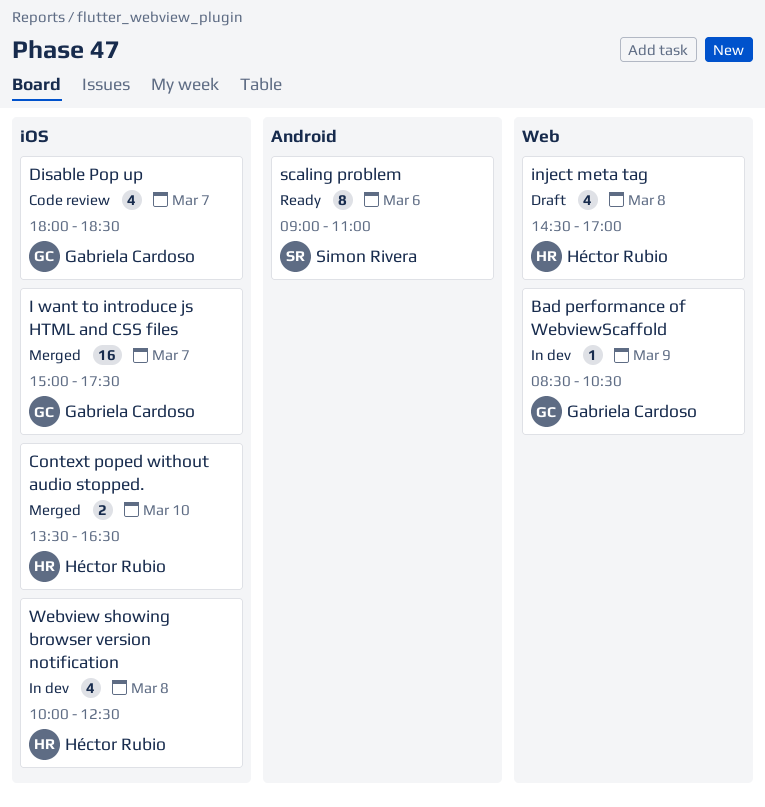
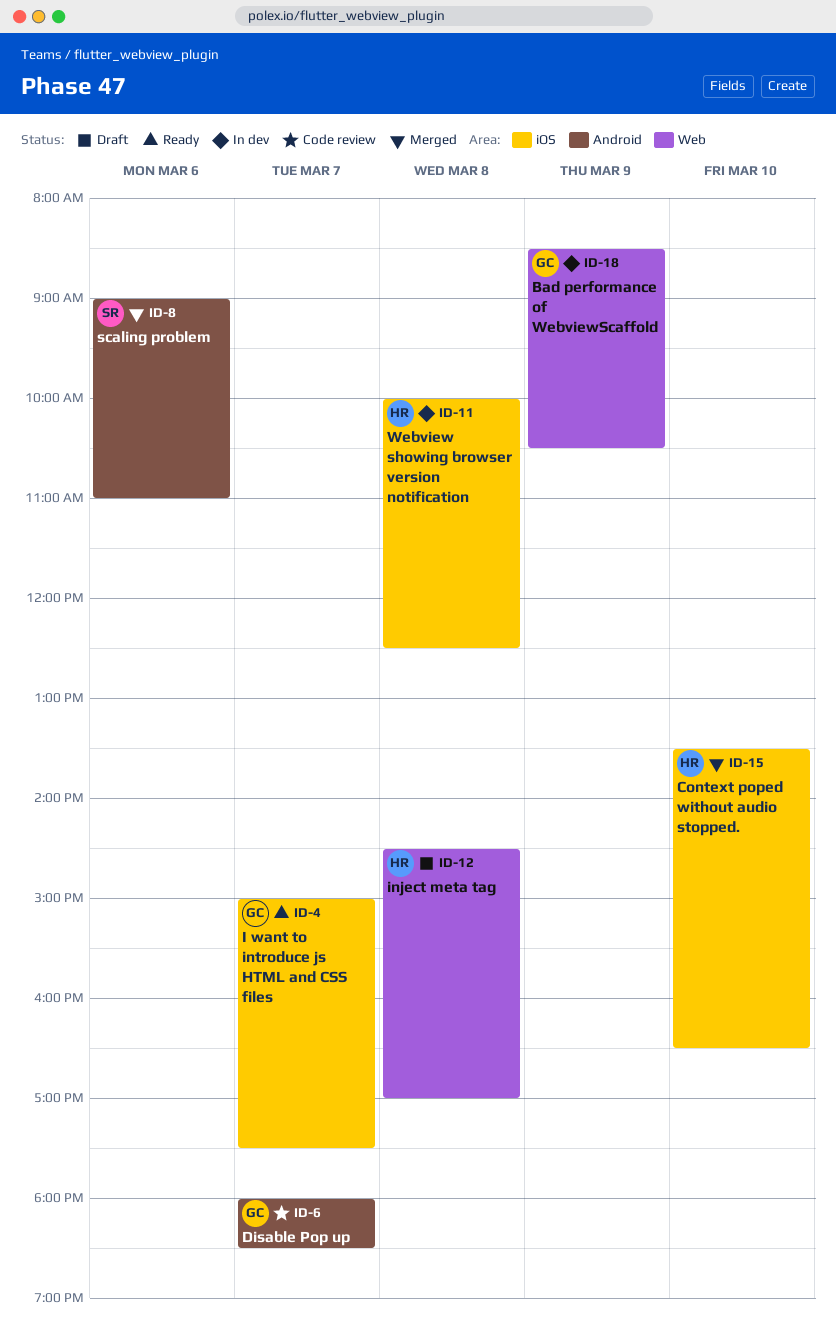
Disable Pop up, label: iOS -> Android
I want to introduce js HTML and CSS files, status: Merged -> Ready
scaling problem, status: Ready -> Merged

